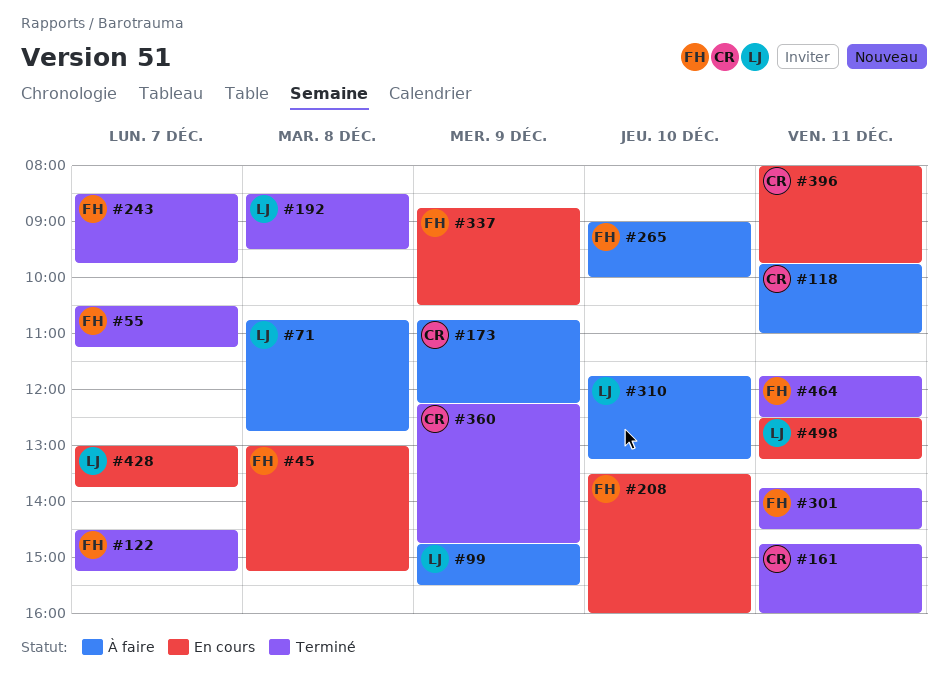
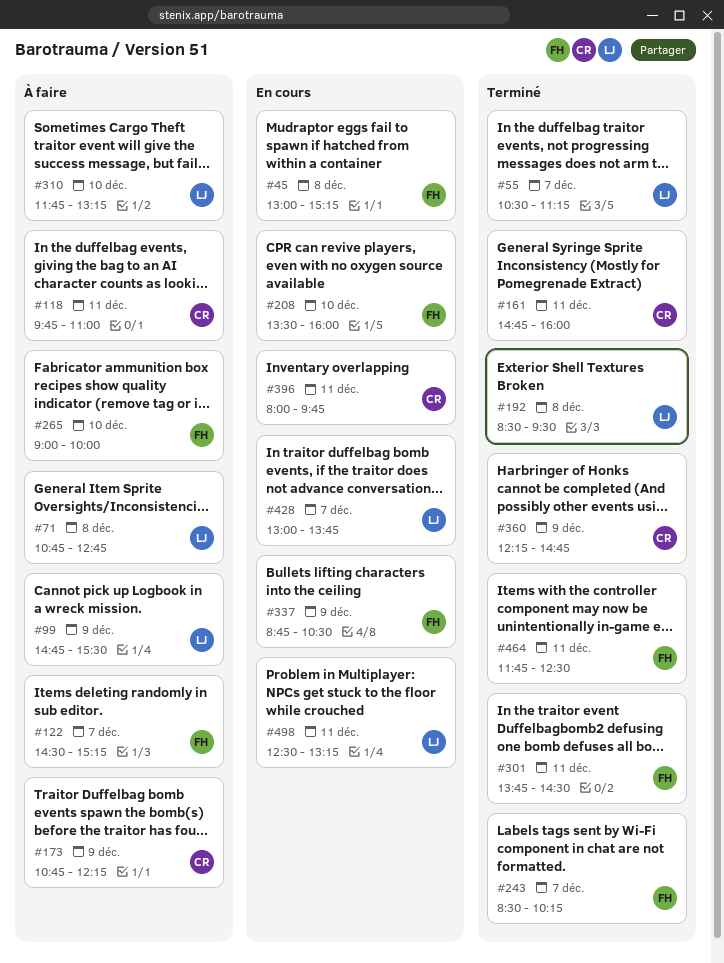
#55, owner: FH -> LJ
#122, status: Terminé -> À faire
#243, ends: 09:45 -> 10:15

